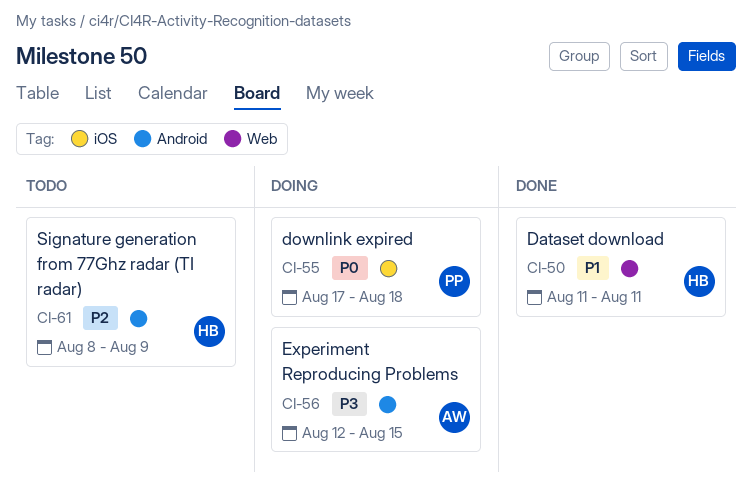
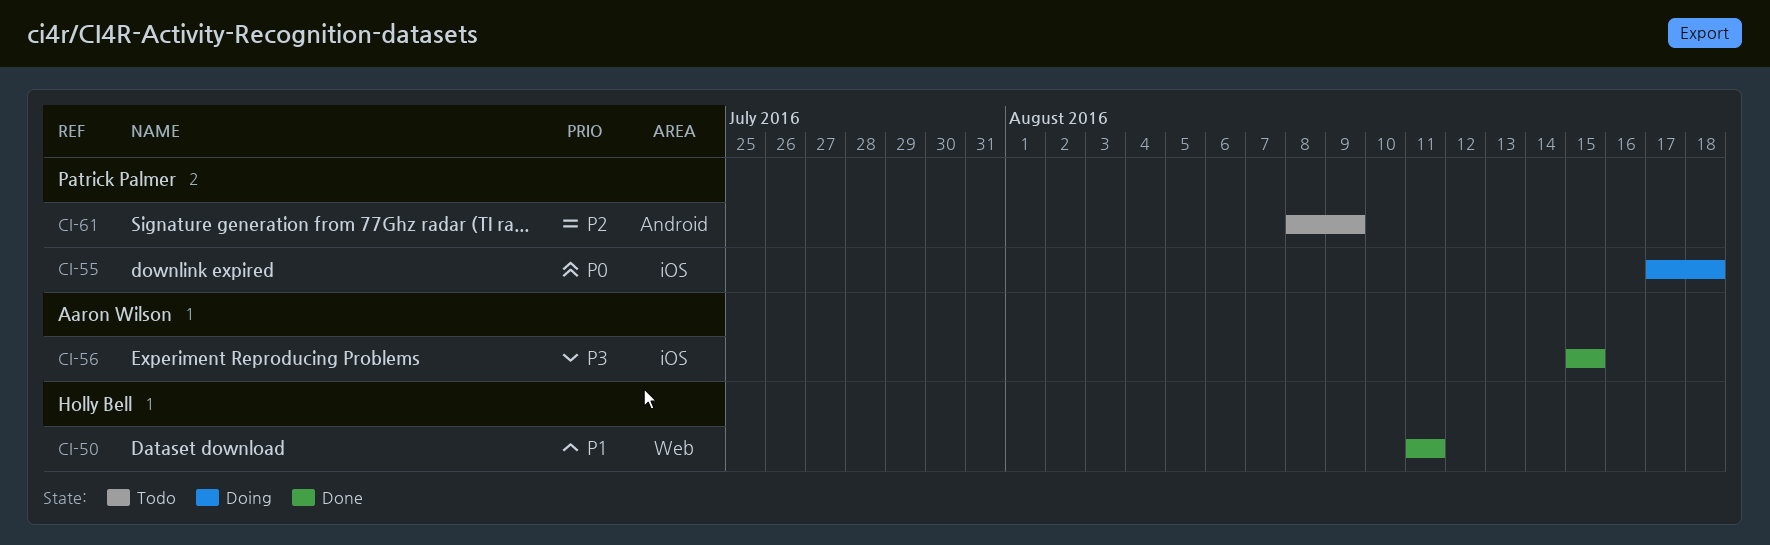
CI-56, status: Doing -> Done
CI-56, label: Android -> iOS
CI-56, start: Aug 12 -> Aug 15
CI-61, owner: Holly Bell -> Patrick Palmer

